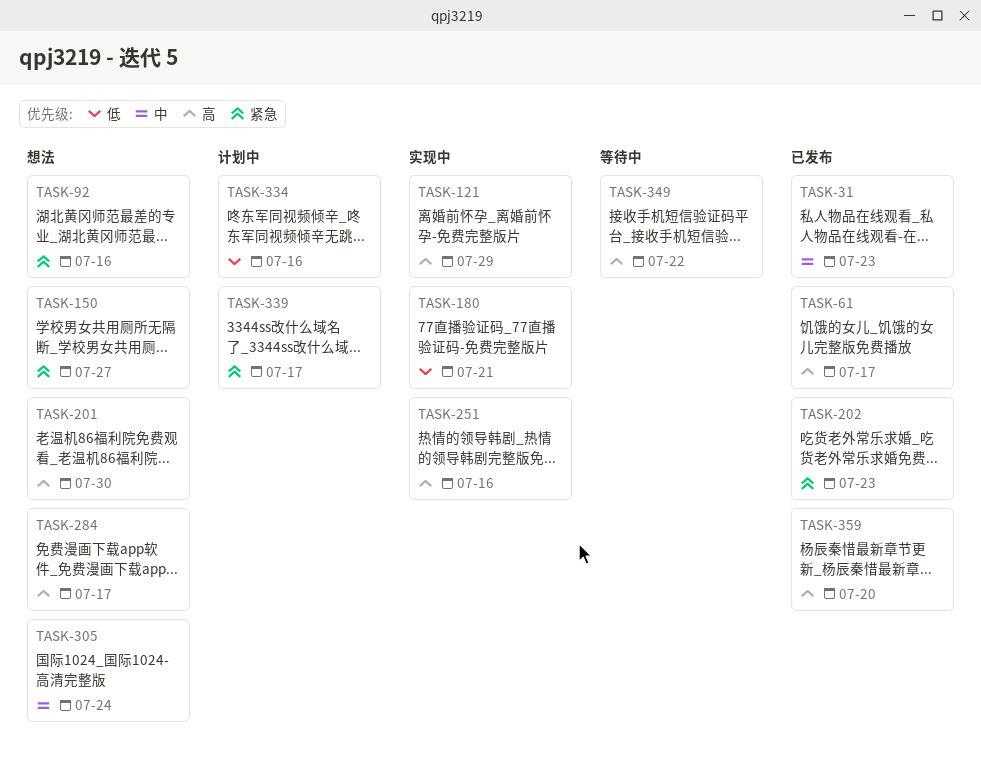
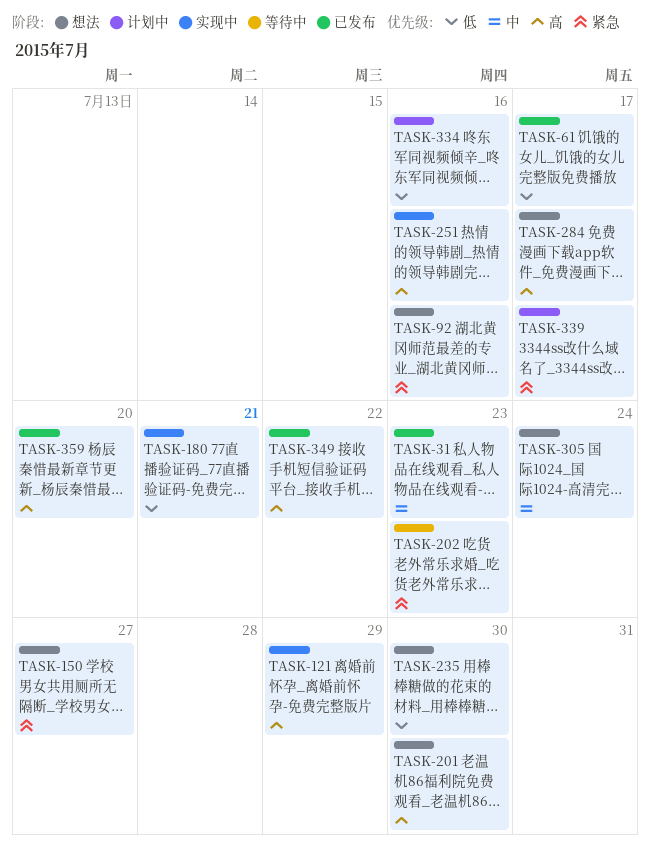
TASK-61, priority: 高 -> 低
TASK-202, status: 已发布 -> 等待中
TASK-235: none -> present
TASK-349, status: 等待中 -> 已发布

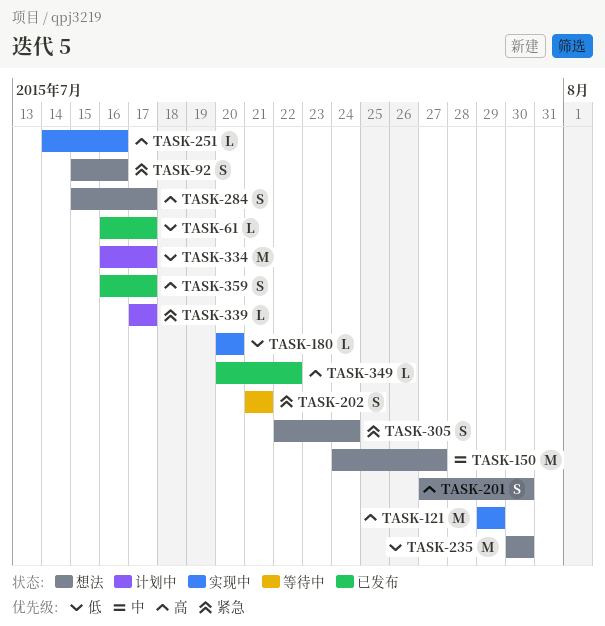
TASK-31: present -> none
TASK-150, priority: 紧急 -> 中
TASK-180, due: Jul 21 -> Jul 20
TASK-202, due: Jul 23 -> Jul 21
TASK-305, priority: 中 -> 紧急
TASK-334, due: Jul 16 -> Jul 17
TASK-359, due: Jul 20 -> Jul 17

